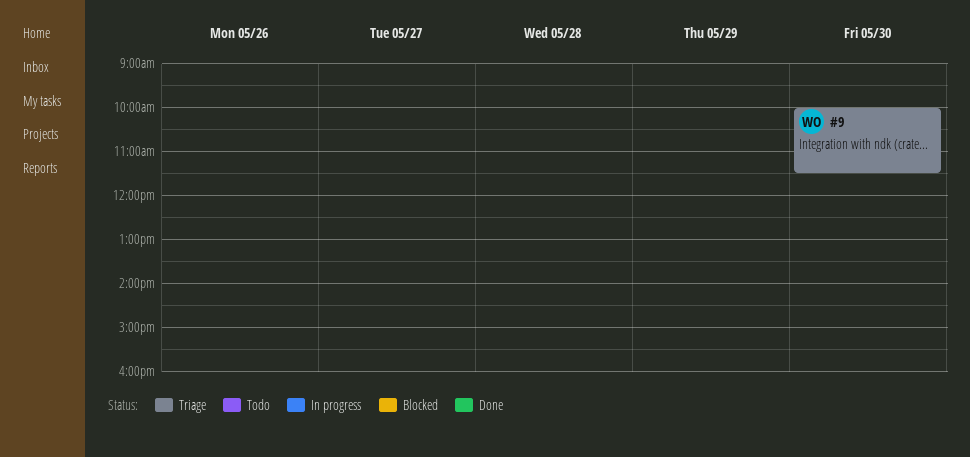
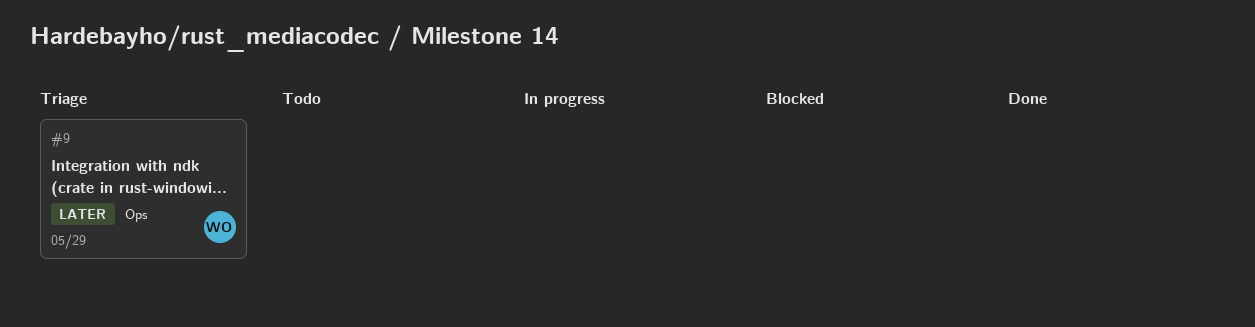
#9, day: May 30 -> May 29

